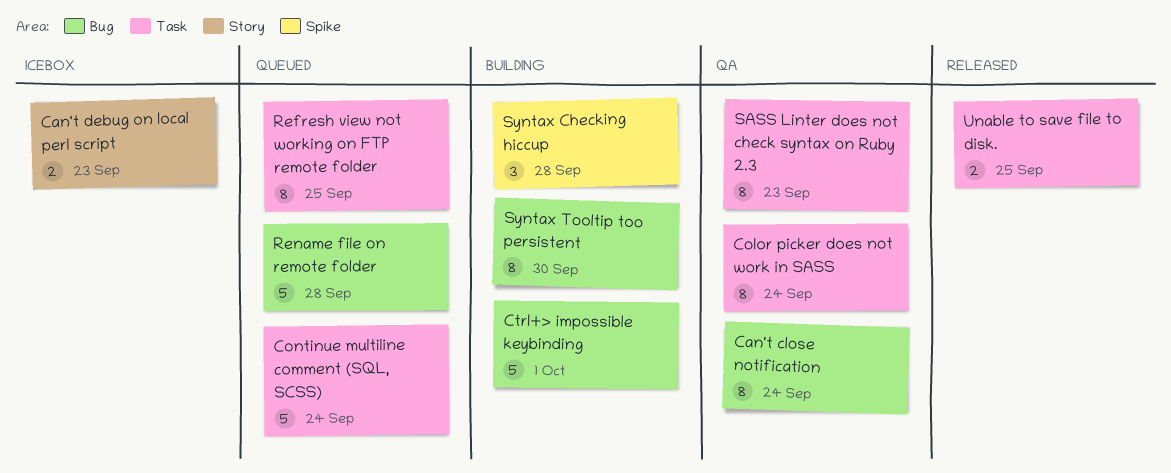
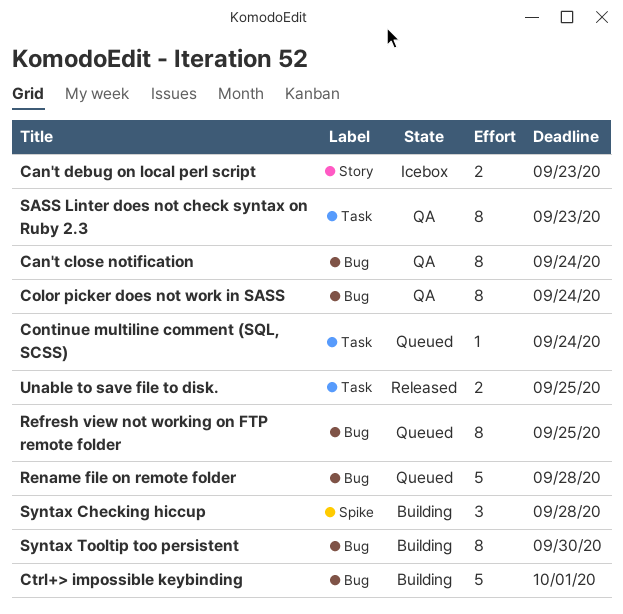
Color picker does not work in SASS, label: Task -> Bug
Continue multiline comment (SQL, SCSS), estimate: 5 -> 1
Refresh view not working on FTP remote folder, label: Task -> Bug

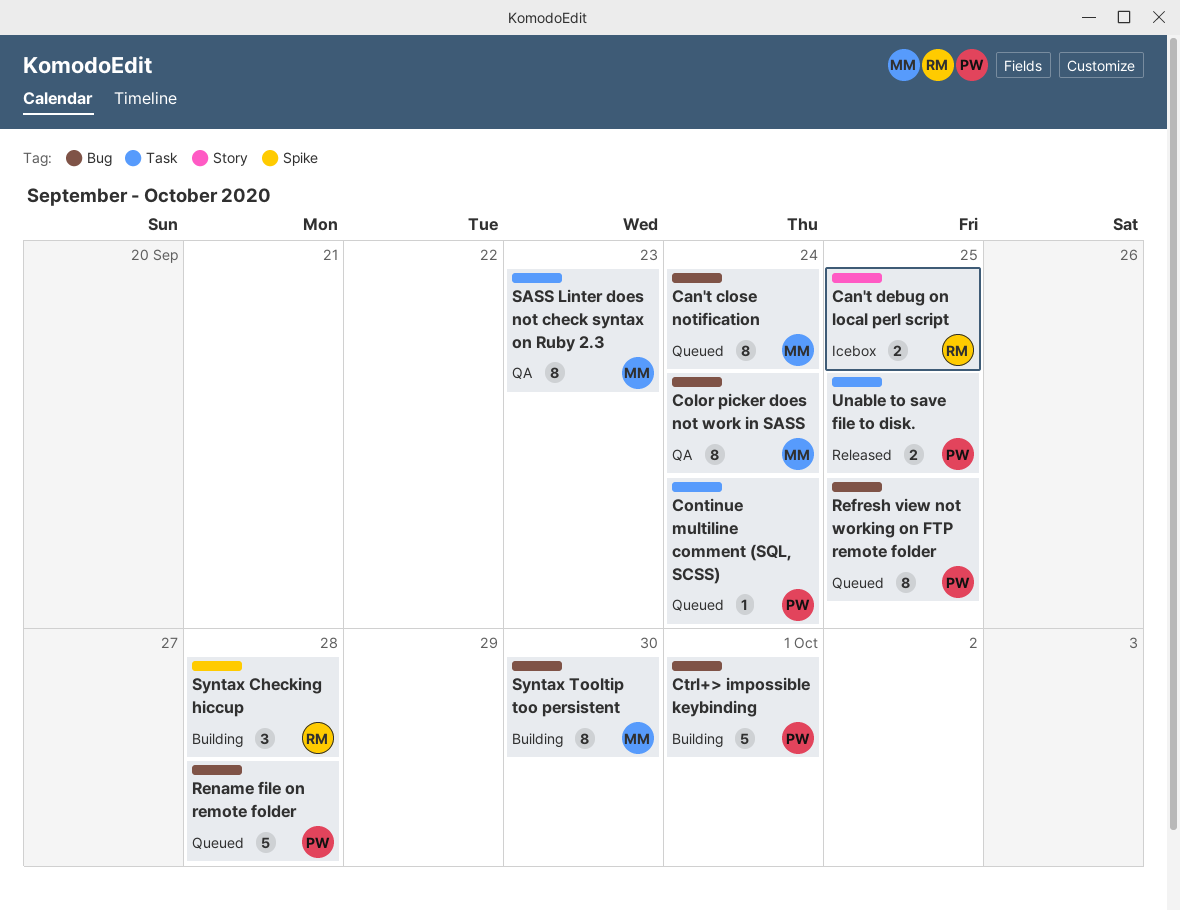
Can't close notification, status: QA -> Queued
Can't debug on local perl script, due: Sep 23 -> Sep 25

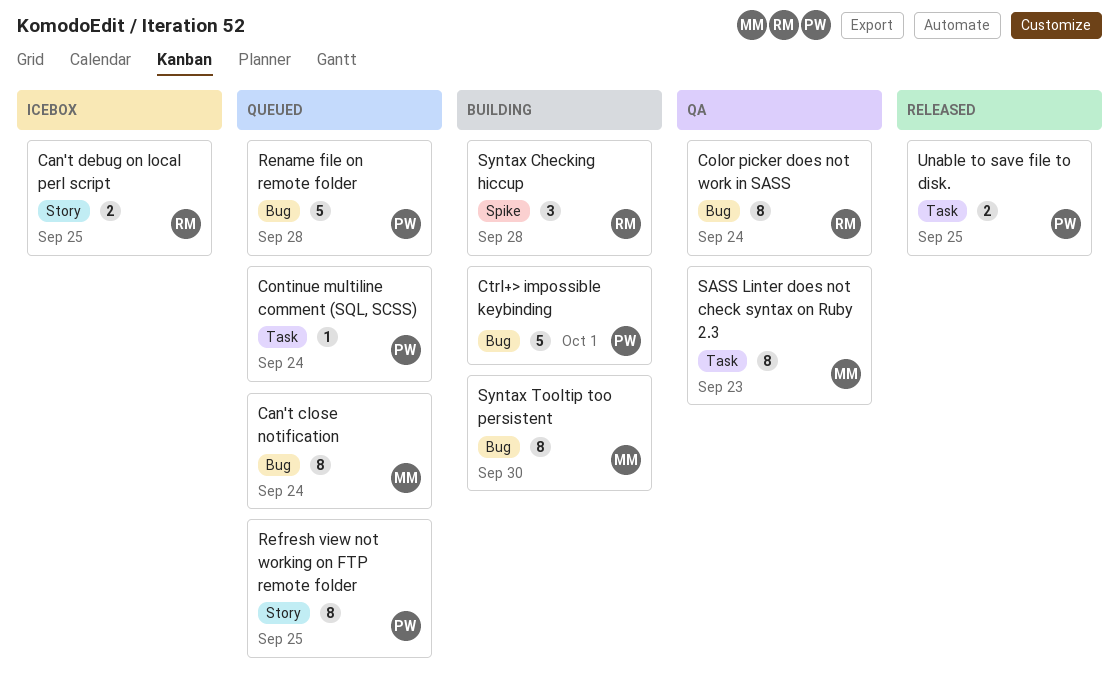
Color picker does not work in SASS, owner: MM -> RM
Refresh view not working on FTP remote folder, label: Bug -> Story

